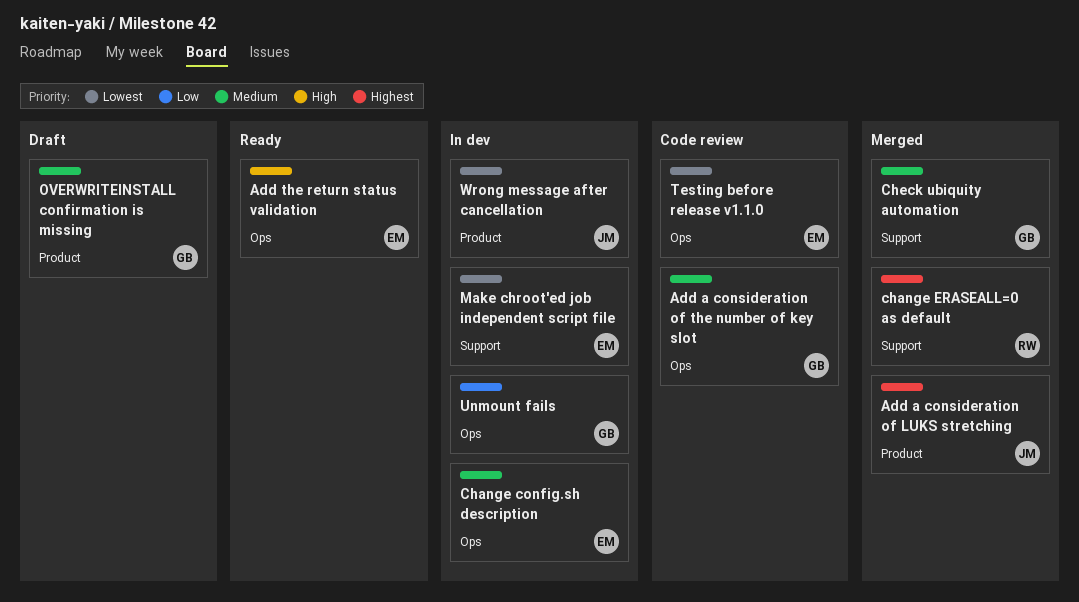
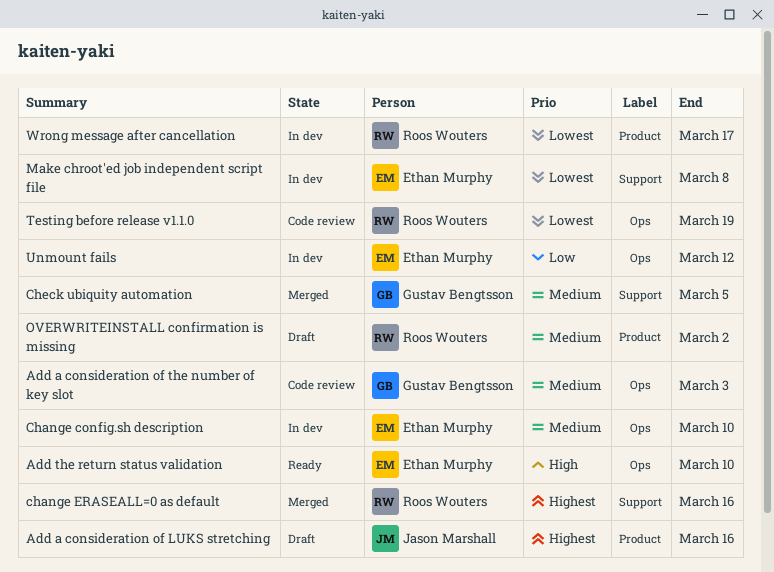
Add a consideration of LUKS stretching, status: Merged -> Draft
OVERWRITEINSTALL confirmation is missing, owner: Gustav Bengtsson -> Roos Wouters
Testing before release v1.1.0, owner: Ethan Murphy -> Roos Wouters
Unmount fails, owner: Gustav Bengtsson -> Ethan Murphy
Wrong message after cancellation, owner: Jason Marshall -> Roos Wouters

